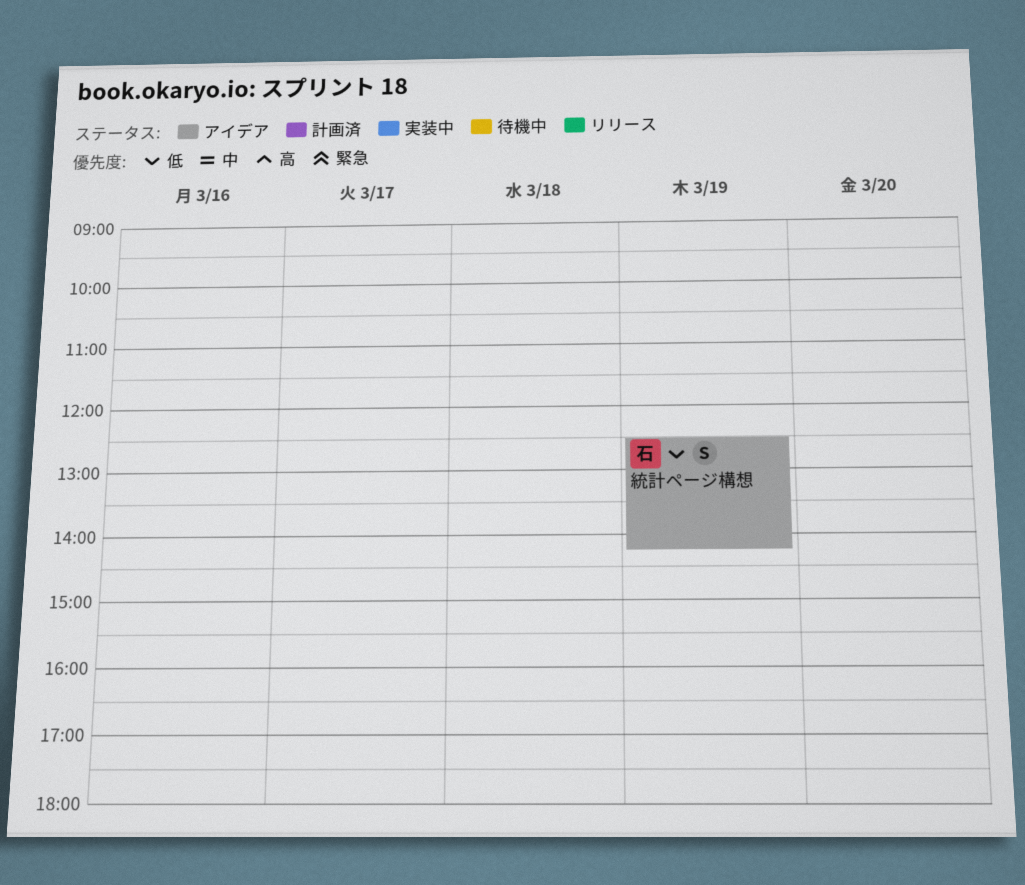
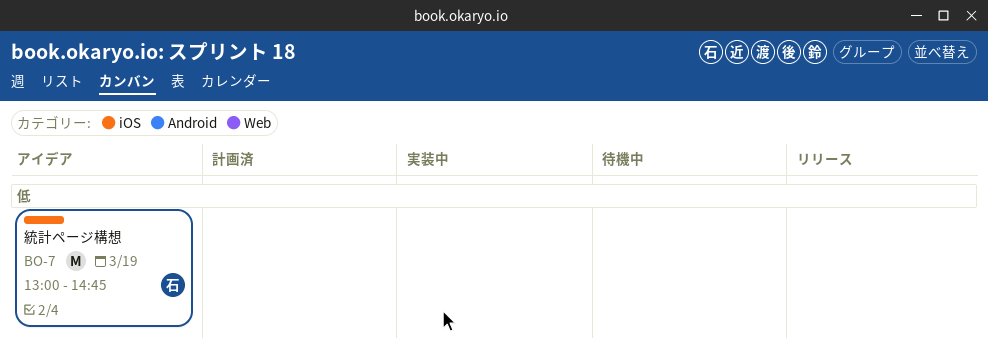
統計ページ構想, estimate: S -> M
統計ページ構想, begins: 12:30 -> 13:00
統計ページ構想, ends: 14:15 -> 14:45

